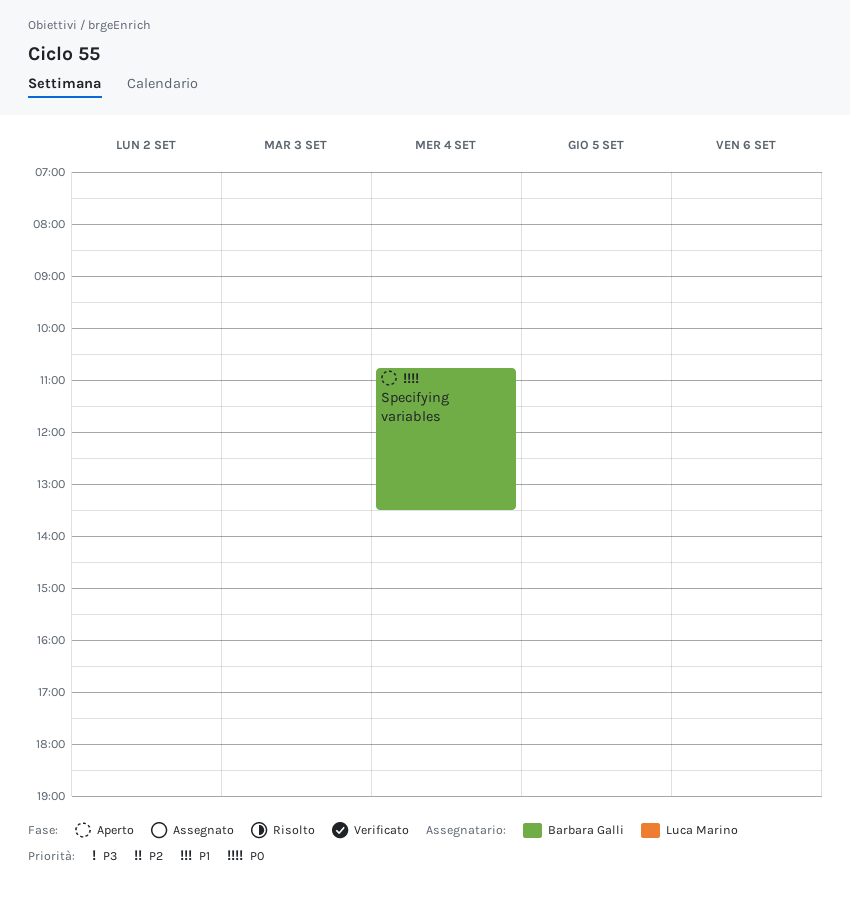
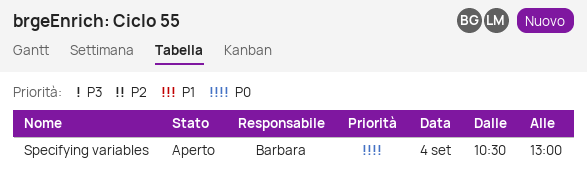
Specifying variables, begins: 10:45 -> 10:30
Specifying variables, ends: 13:30 -> 13:00

